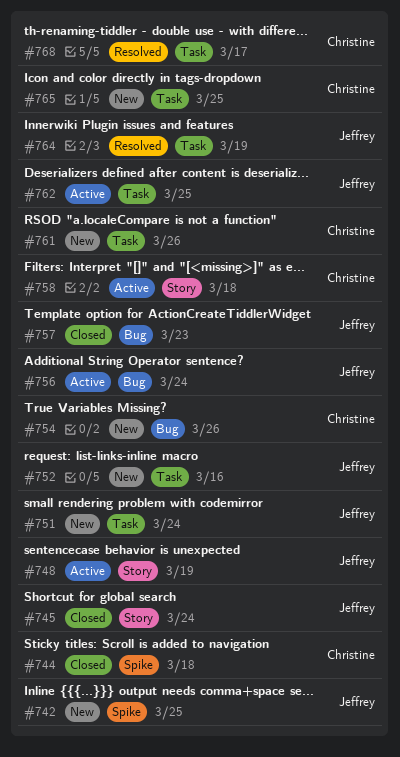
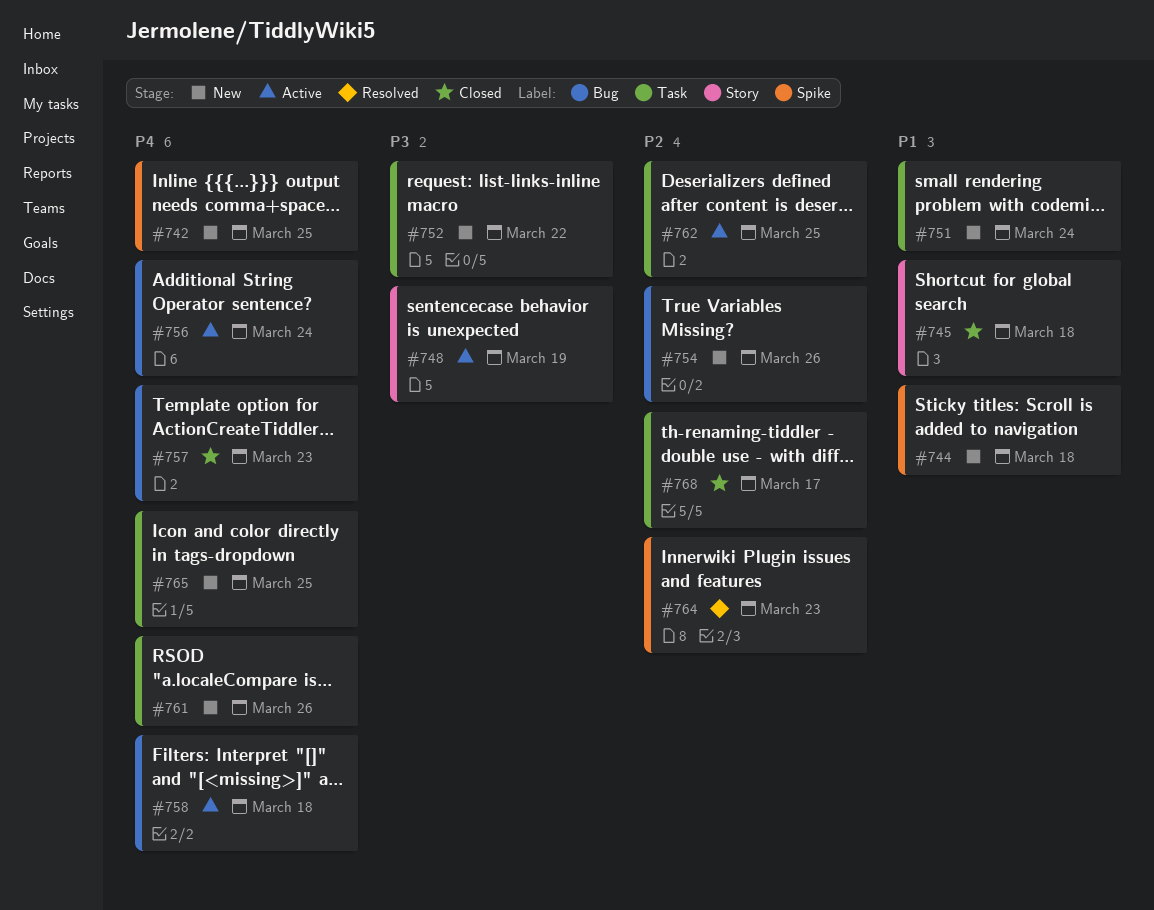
#744, status: Closed -> New
#745, due: Mar 24 -> Mar 18
#752, due: Mar 16 -> Mar 22
#758, label: Story -> Bug
#764, label: Task -> Spike
#764, due: Mar 19 -> Mar 23
#768, status: Resolved -> Closed

